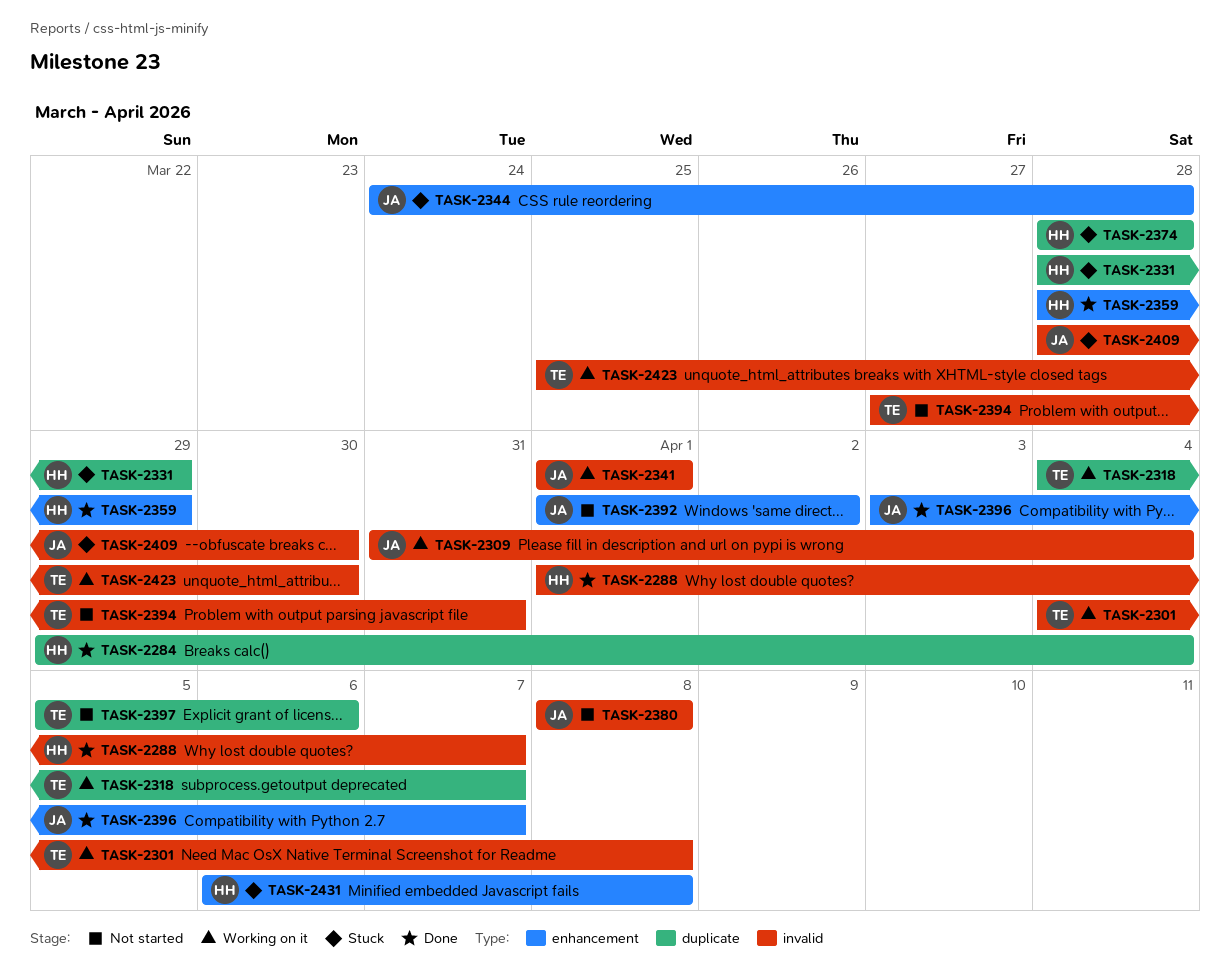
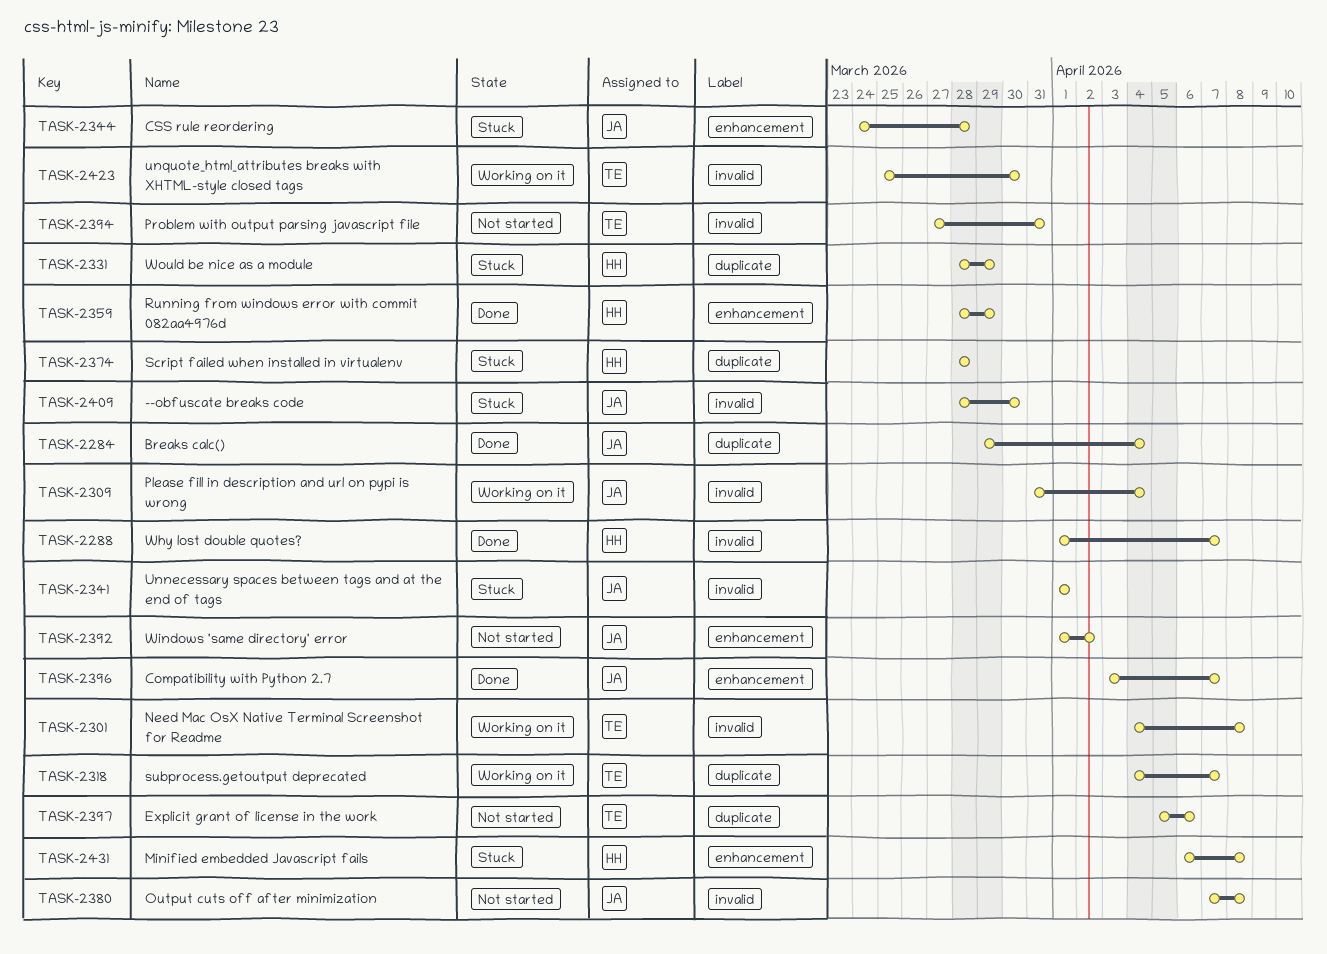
TASK-2284, owner: HH -> JA
TASK-2341, status: Working on it -> Stuck
TASK-2380, start: Apr 8 -> Apr 7

